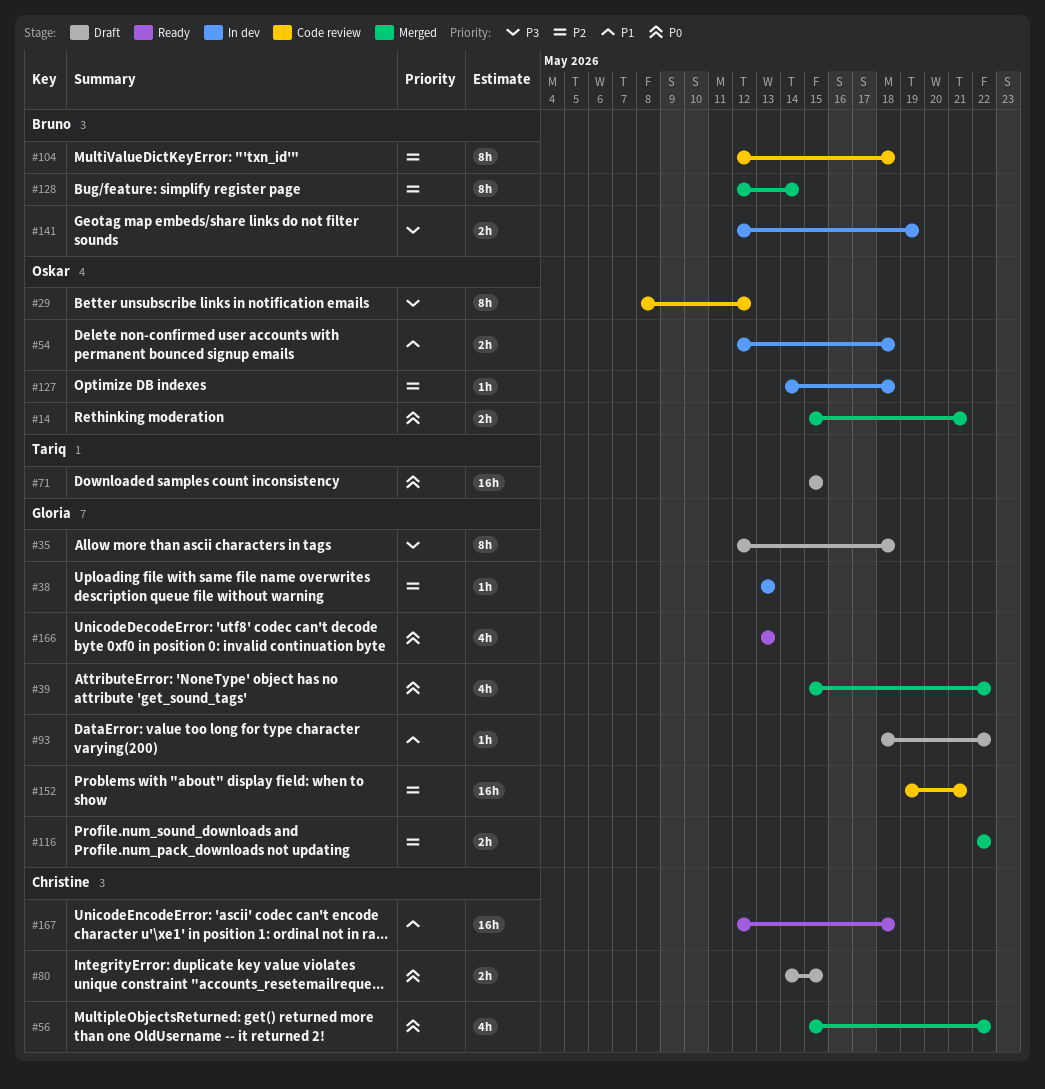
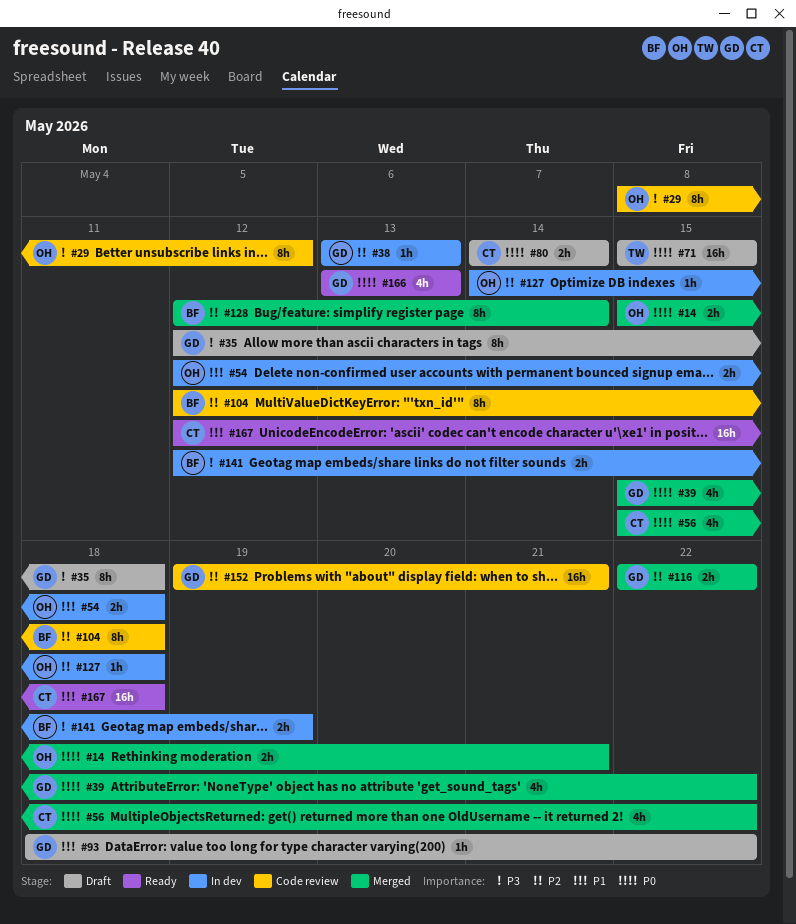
#80, due: May 15 -> May 14

